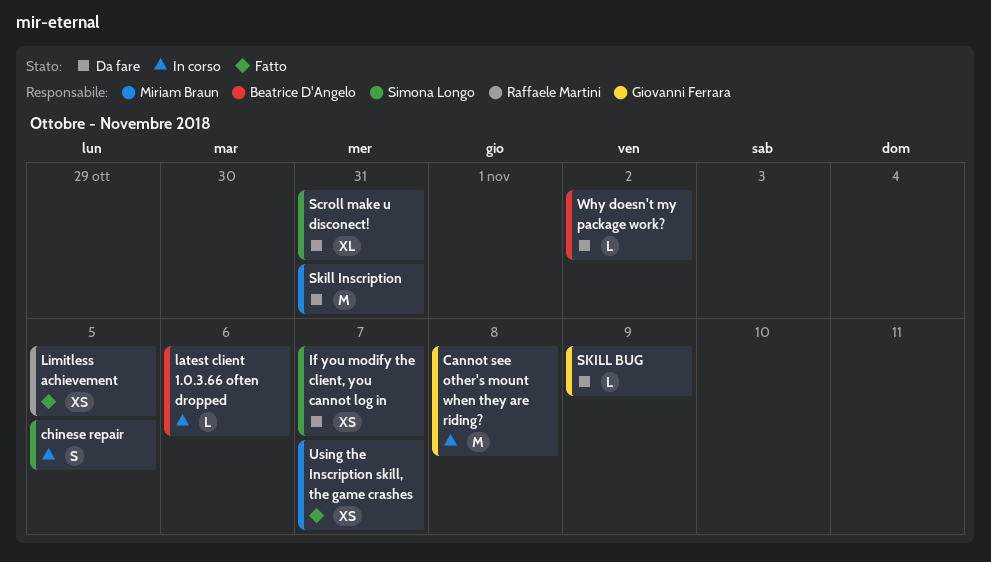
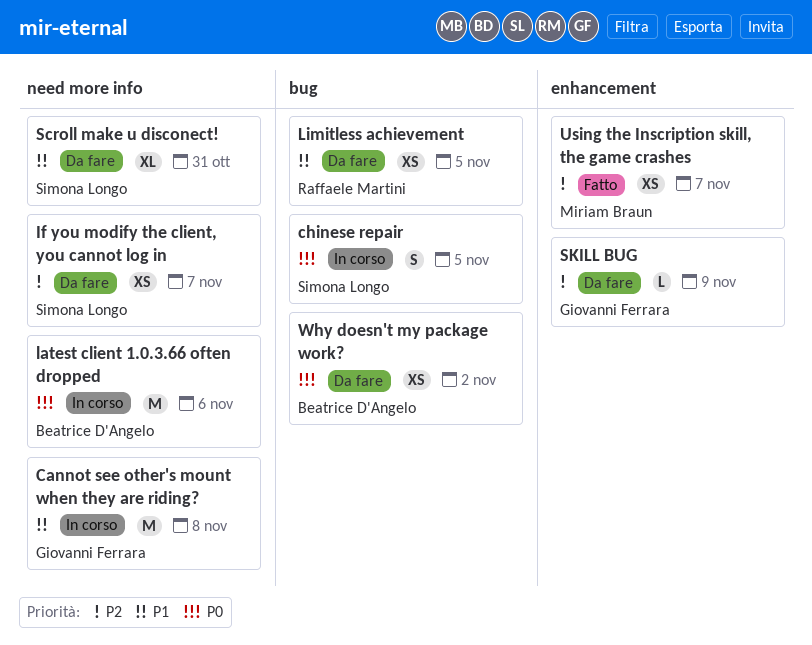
latest client 1.0.3.66 often dropped, estimate: L -> M
Limitless achievement, status: Fatto -> Da fare
Skill Inscription: present -> none
Why doesn't my package work?, estimate: L -> XS

